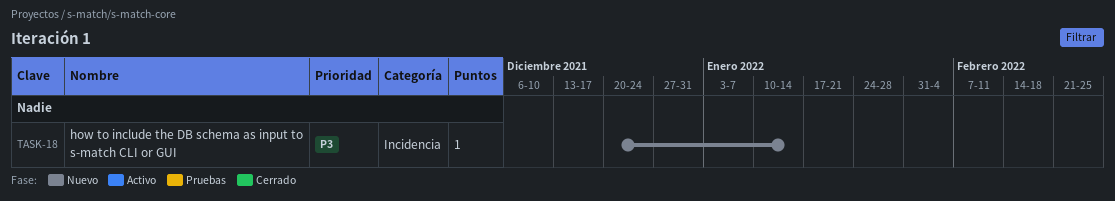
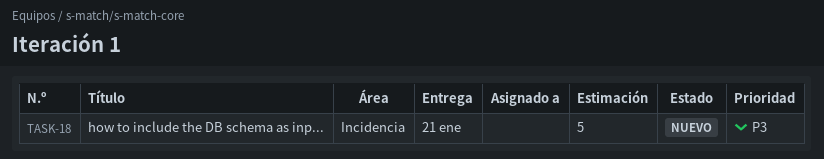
TASK-18, estimate: 1 -> 5
TASK-18, due: Jan 14 -> Jan 21

